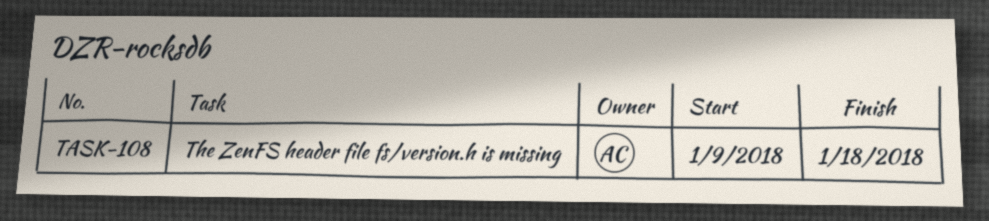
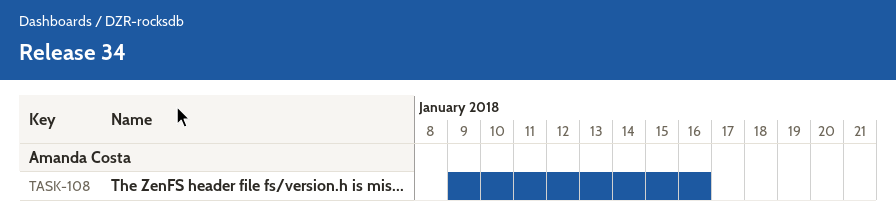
TASK-108, due: Jan 18 -> Jan 16

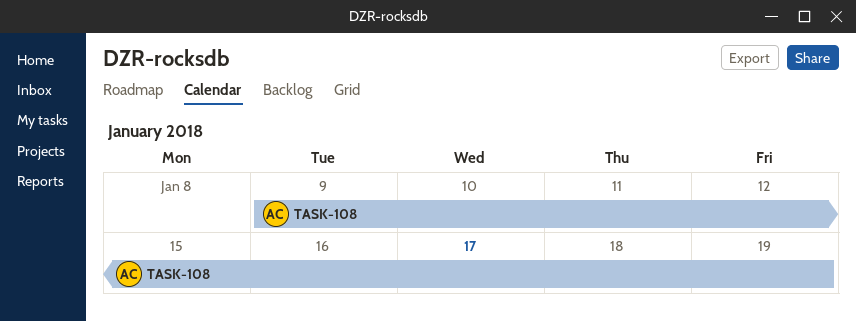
TASK-108, due: Jan 16 -> Jan 19

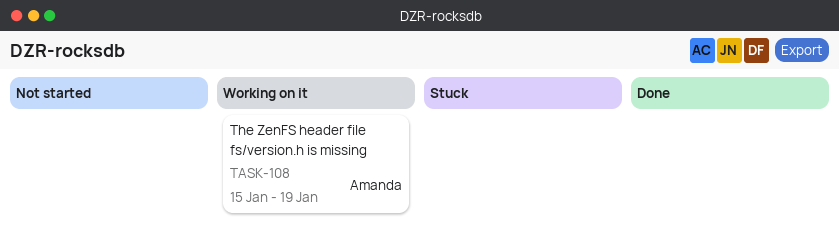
TASK-108, start: Jan 9 -> Jan 15

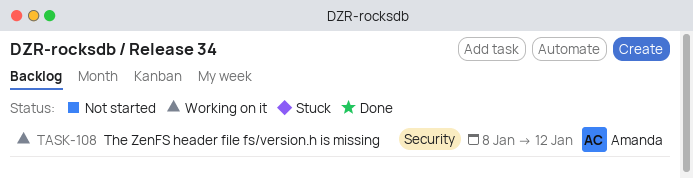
TASK-108, start: Jan 15 -> Jan 8
TASK-108, due: Jan 19 -> Jan 12

